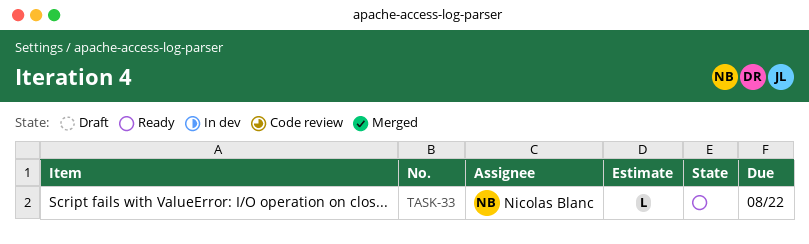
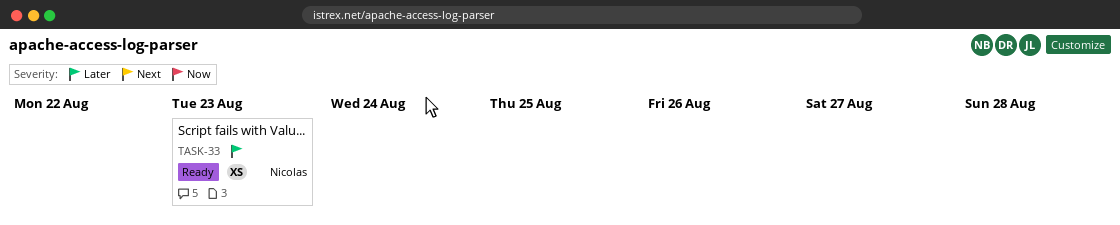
TASK-33, estimate: L -> XS
TASK-33, due: Aug 22 -> Aug 23

